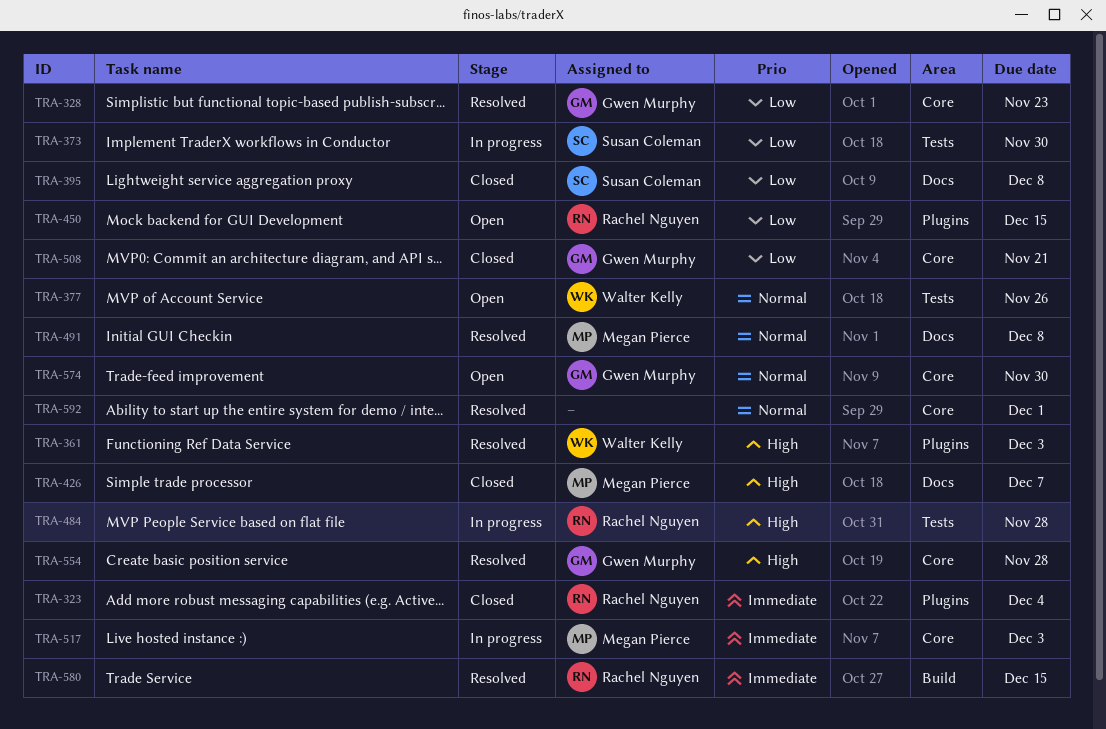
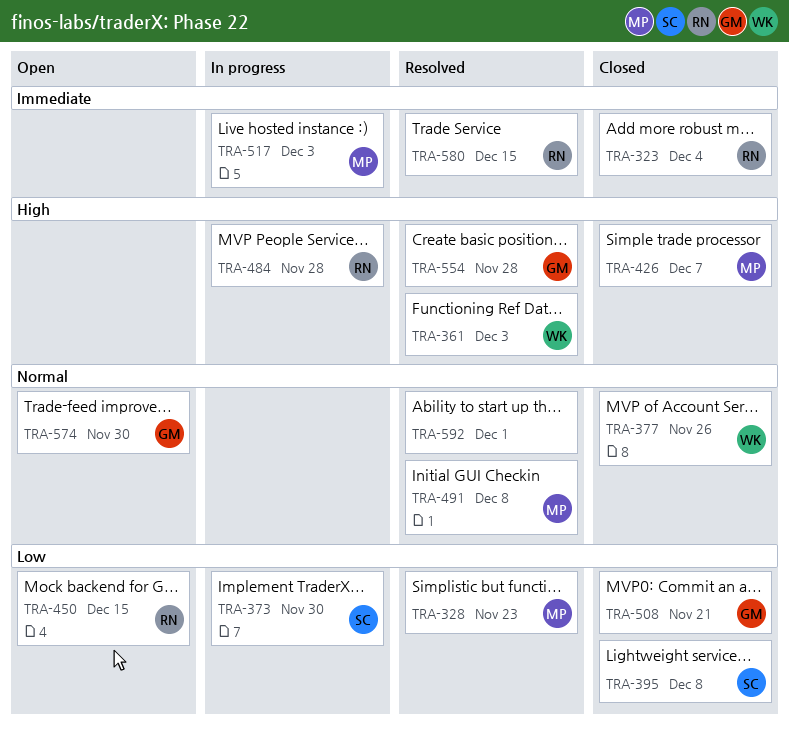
TRA-328, owner: Gwen Murphy -> Megan Pierce
TRA-377, status: Open -> Closed

